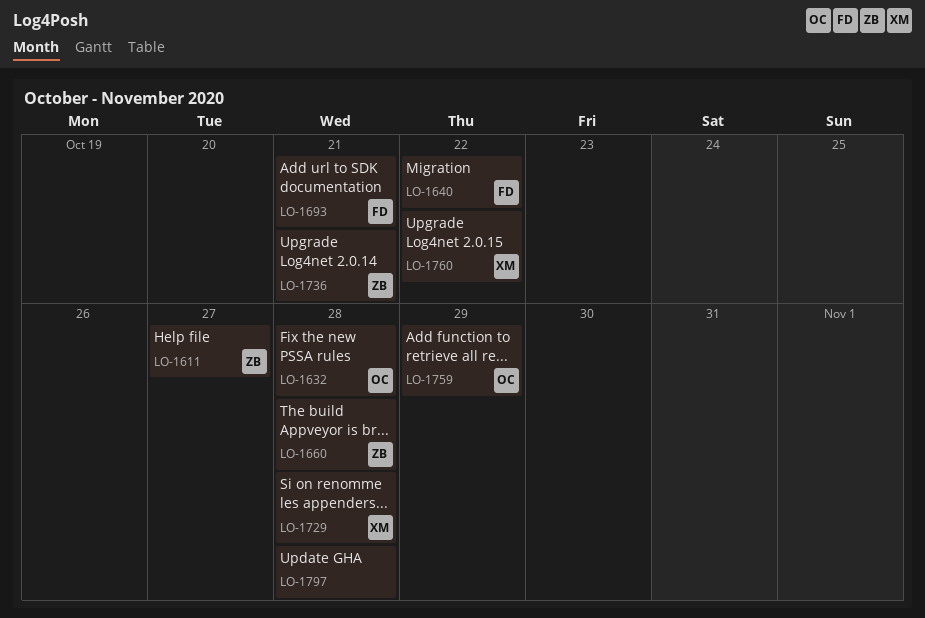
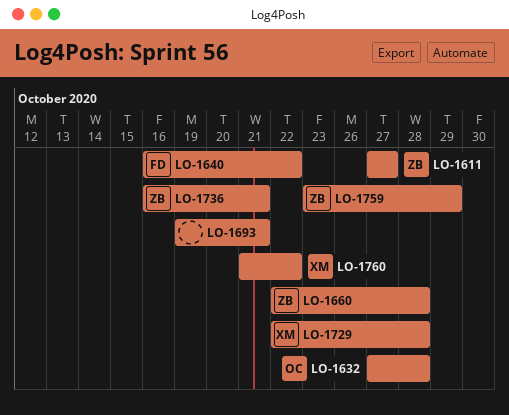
LO-1693, owner: FD -> none
LO-1759, owner: OC -> ZB
LO-1797: present -> none

